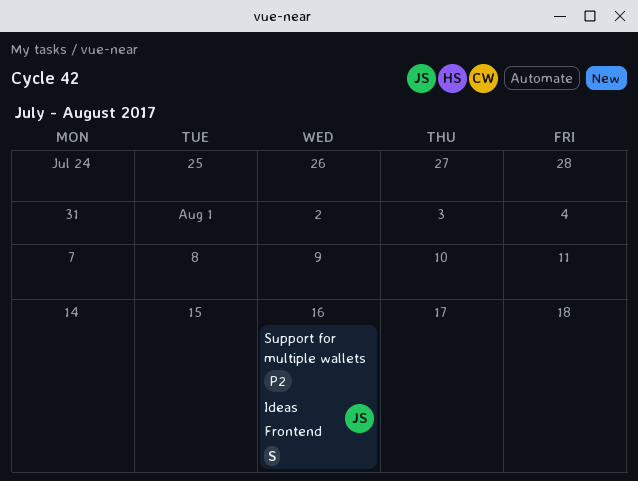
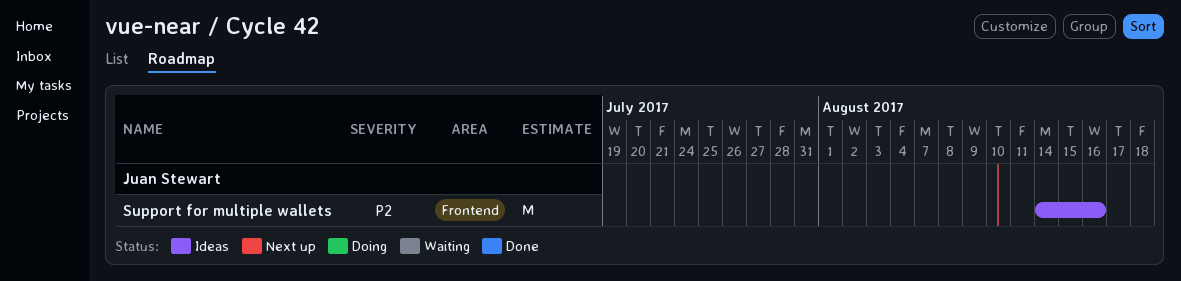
Support for multiple wallets, estimate: S -> M

